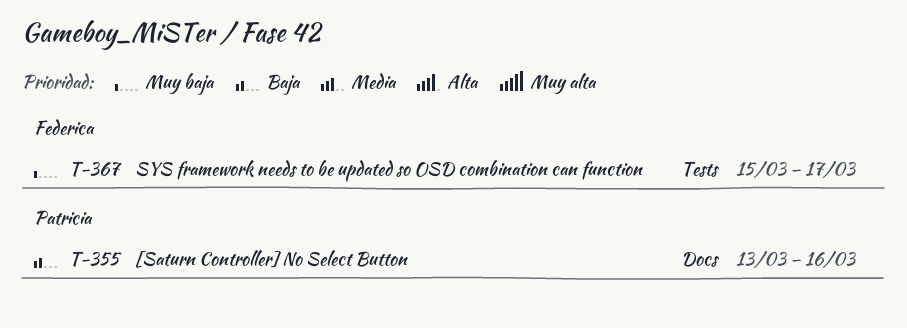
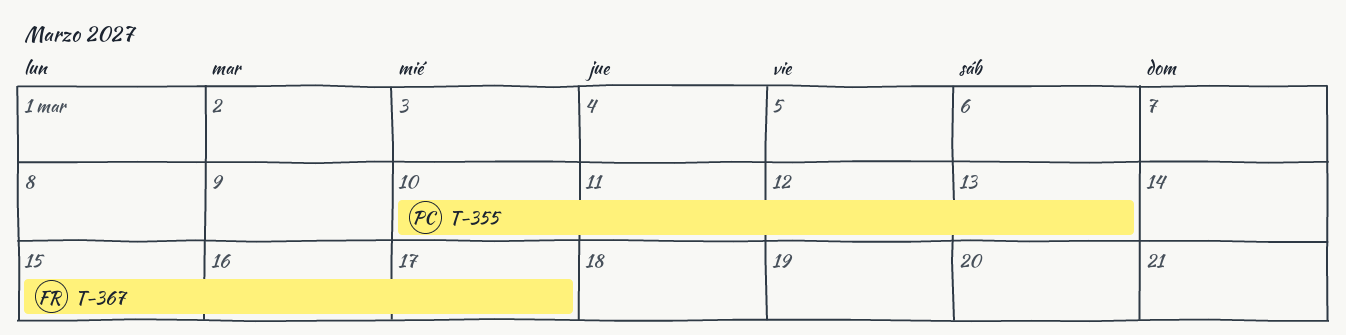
T-355, start: Mar 13 -> Mar 10
T-355, due: Mar 16 -> Mar 13

